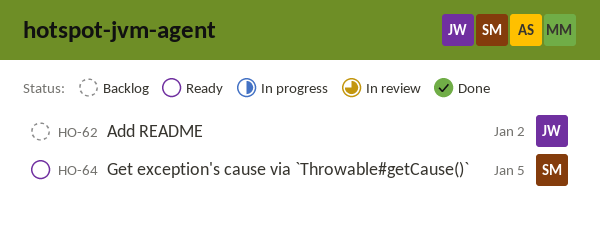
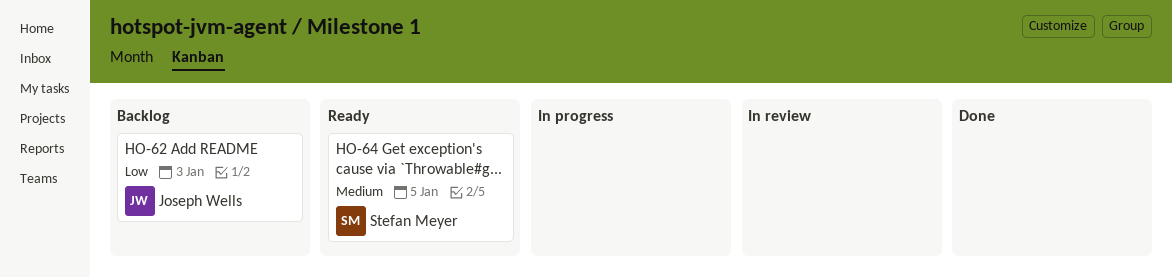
HO-62, due: Jan 2 -> Jan 3

